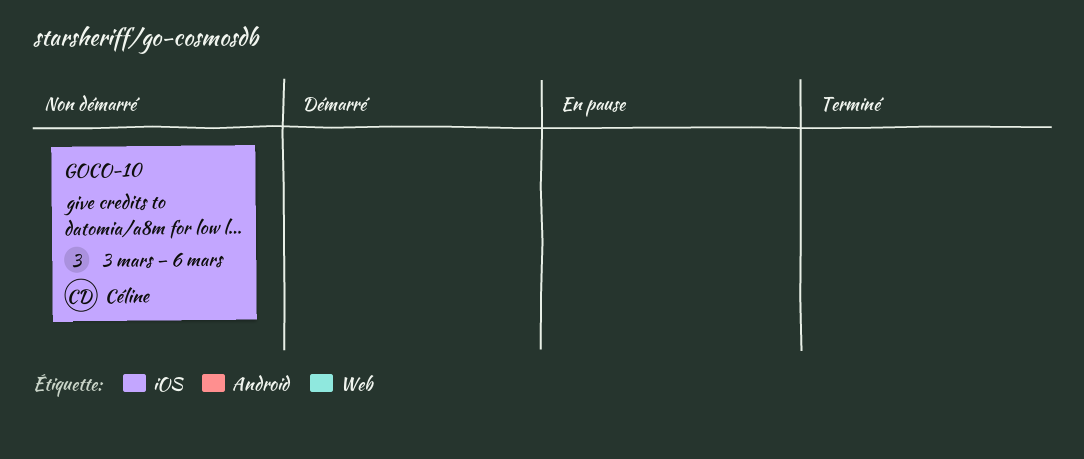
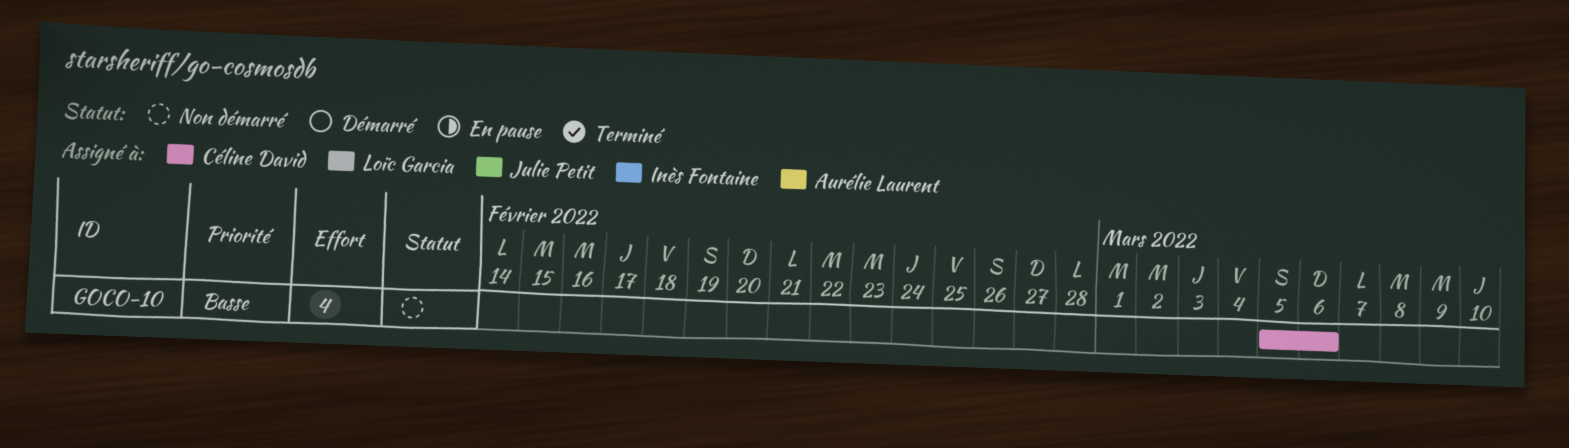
GOCO-10, estimate: 3 -> 4
GOCO-10, start: Mar 3 -> Mar 5

